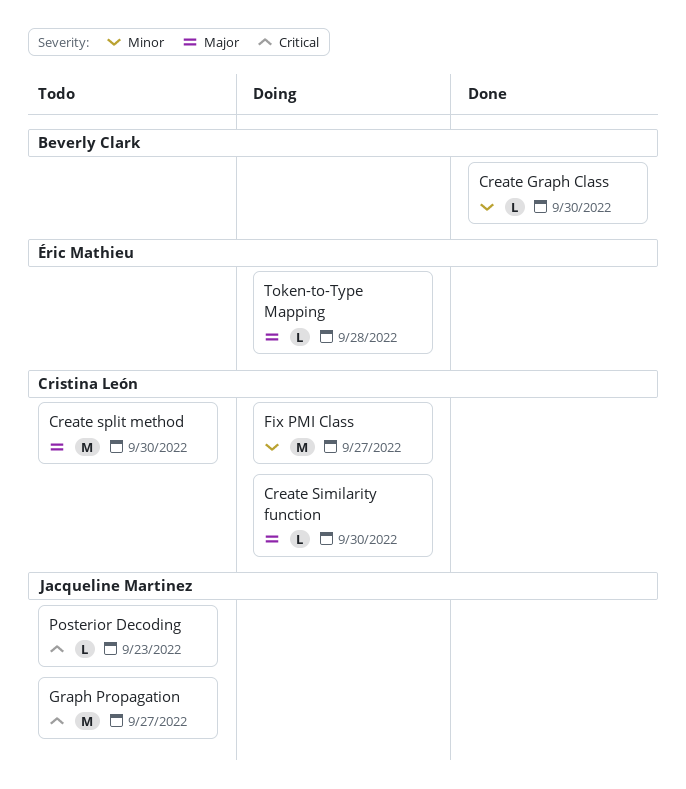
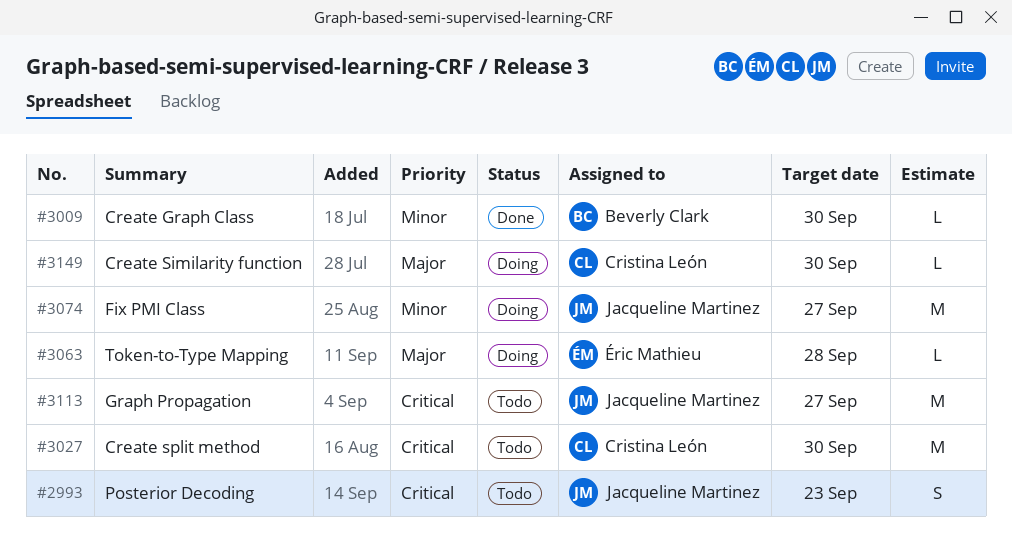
Create split method, priority: Major -> Critical
Fix PMI Class, owner: Cristina León -> Jacqueline Martinez
Posterior Decoding, estimate: L -> S

